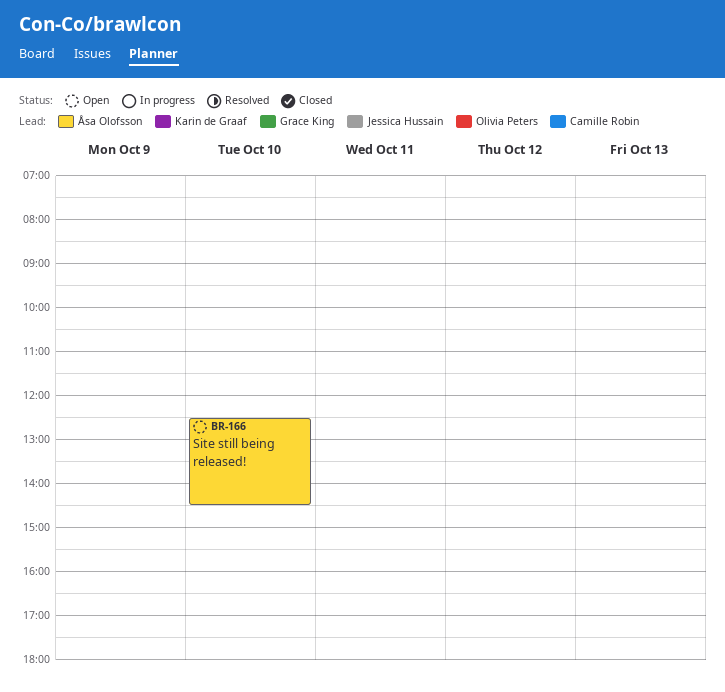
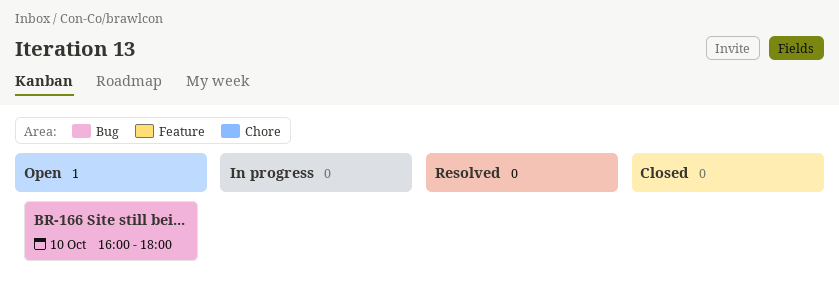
BR-166, begins: 12:30 -> 16:00
BR-166, ends: 14:30 -> 18:00

